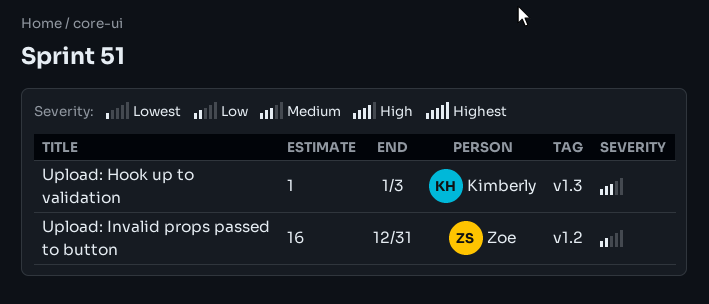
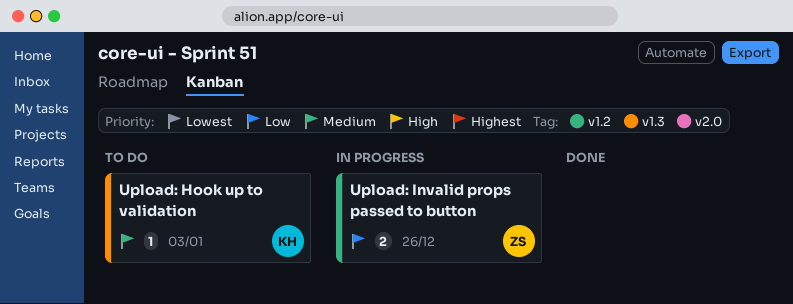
Upload: Invalid props passed to button, estimate: 16 -> 2
Upload: Invalid props passed to button, due: Dec 31 -> Dec 26

